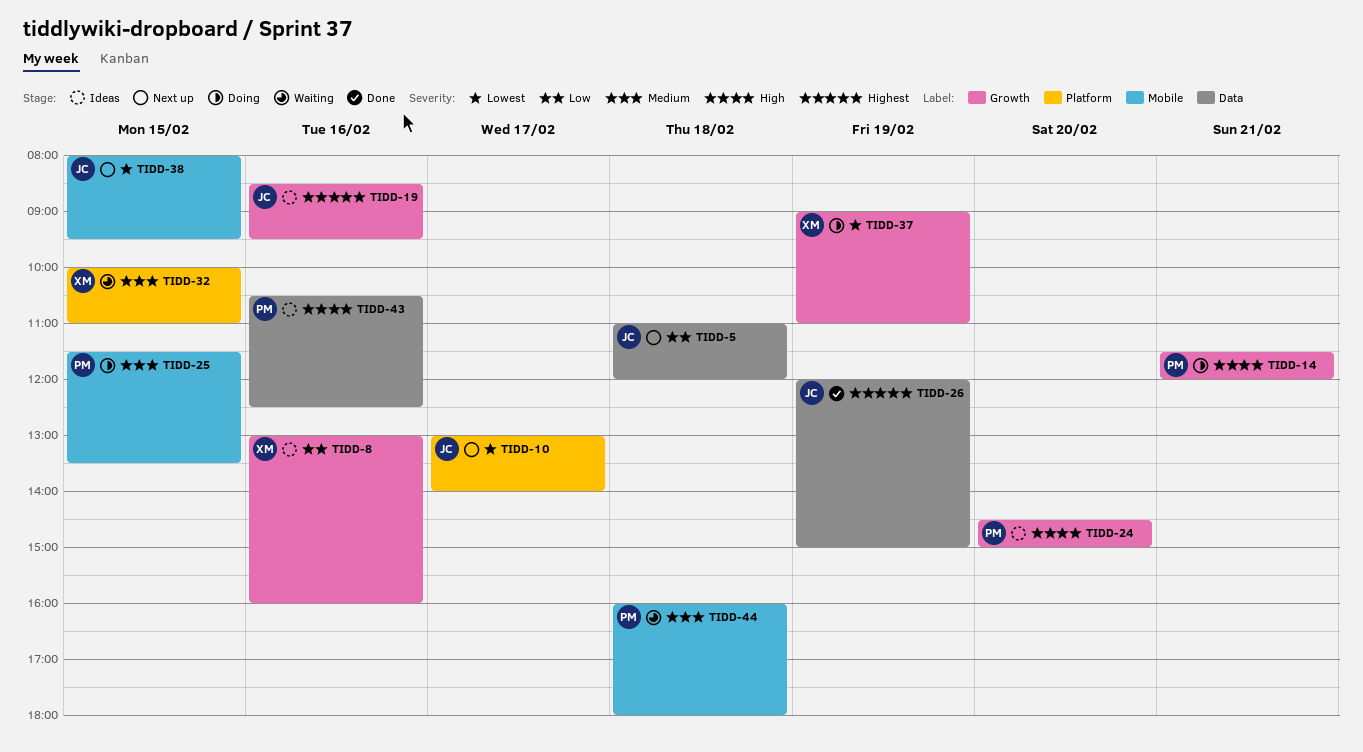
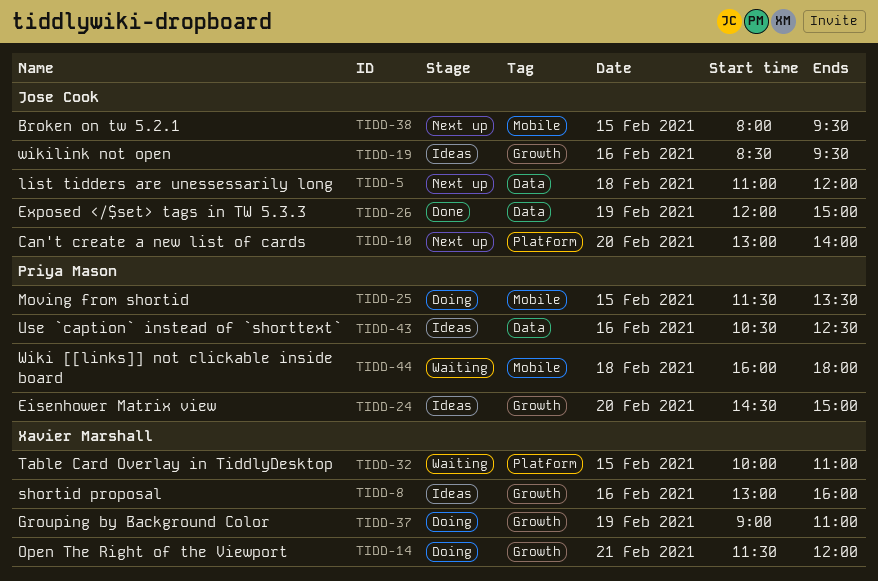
TIDD-10, day: Feb 17 -> Feb 20
TIDD-14, owner: Priya Mason -> Xavier Marshall

